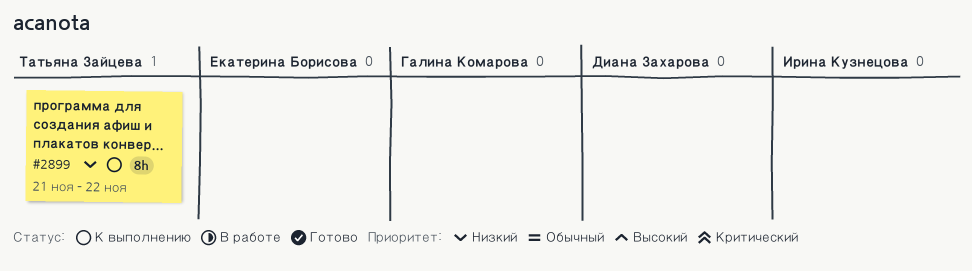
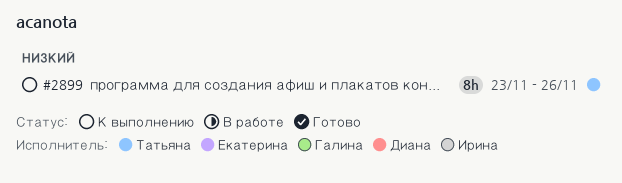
#2899, start: Nov 21 -> Nov 23
#2899, due: Nov 22 -> Nov 26

